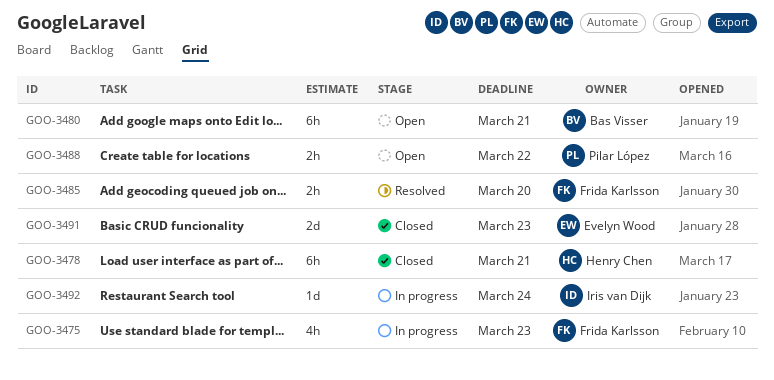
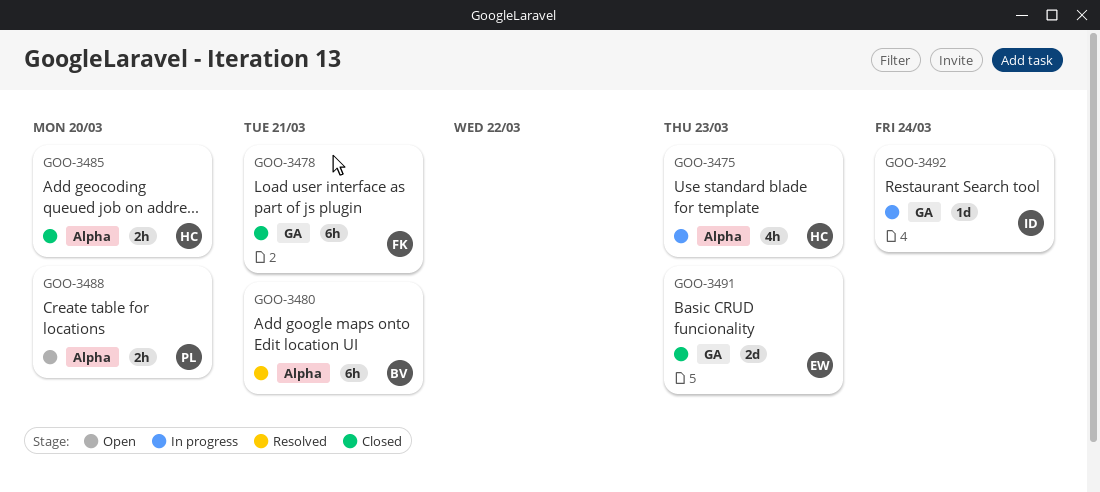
GOO-3475, owner: Frida Karlsson -> Henry Chen
GOO-3478, owner: Henry Chen -> Frida Karlsson
GOO-3480, status: Open -> Resolved
GOO-3485, status: Resolved -> Closed
GOO-3485, owner: Frida Karlsson -> Henry Chen
GOO-3488, due: Mar 22 -> Mar 20

